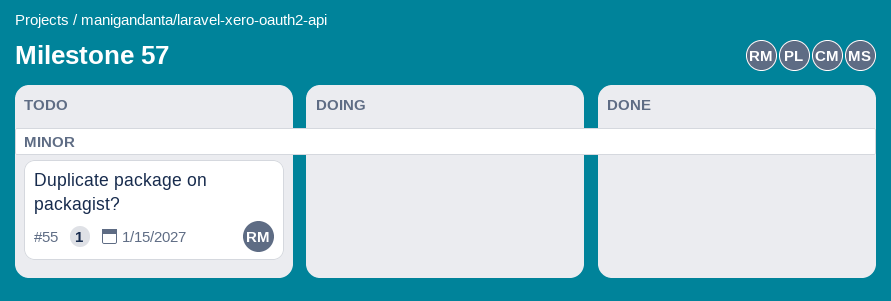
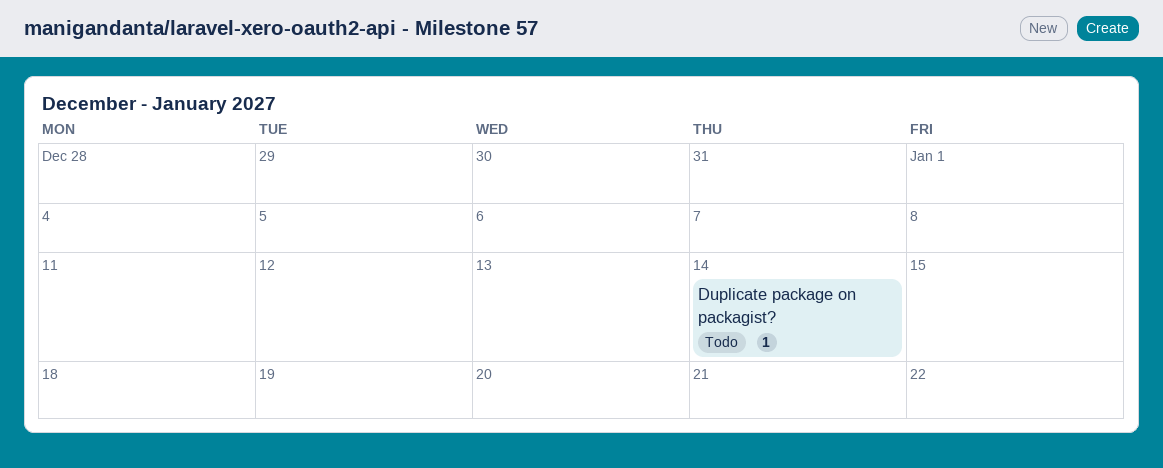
Duplicate package on packagist?, due: Jan 15 -> Jan 14

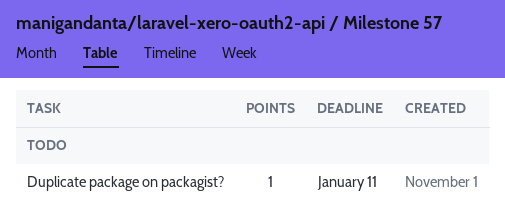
Duplicate package on packagist?, due: Jan 14 -> Jan 11

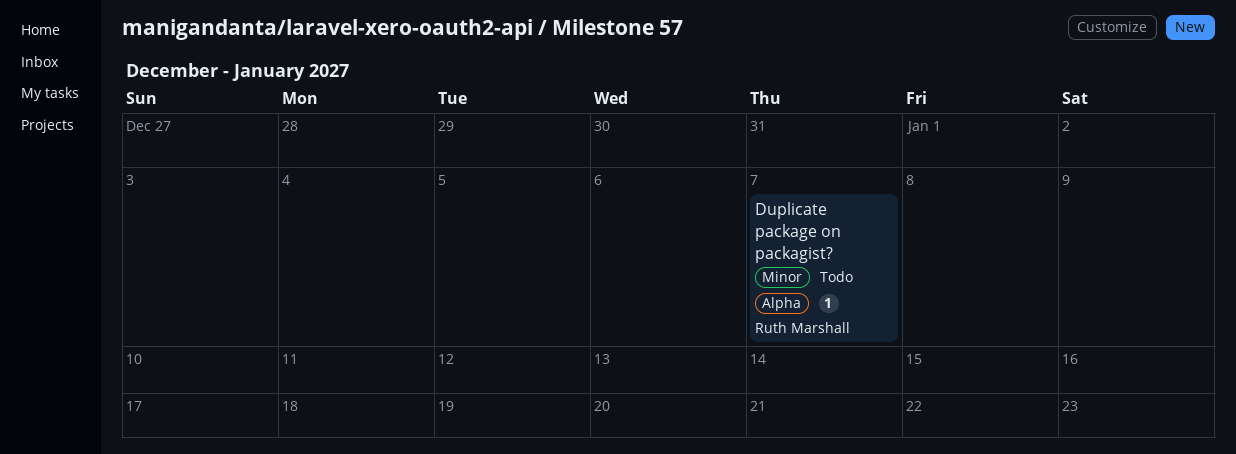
Duplicate package on packagist?, due: Jan 11 -> Jan 7

